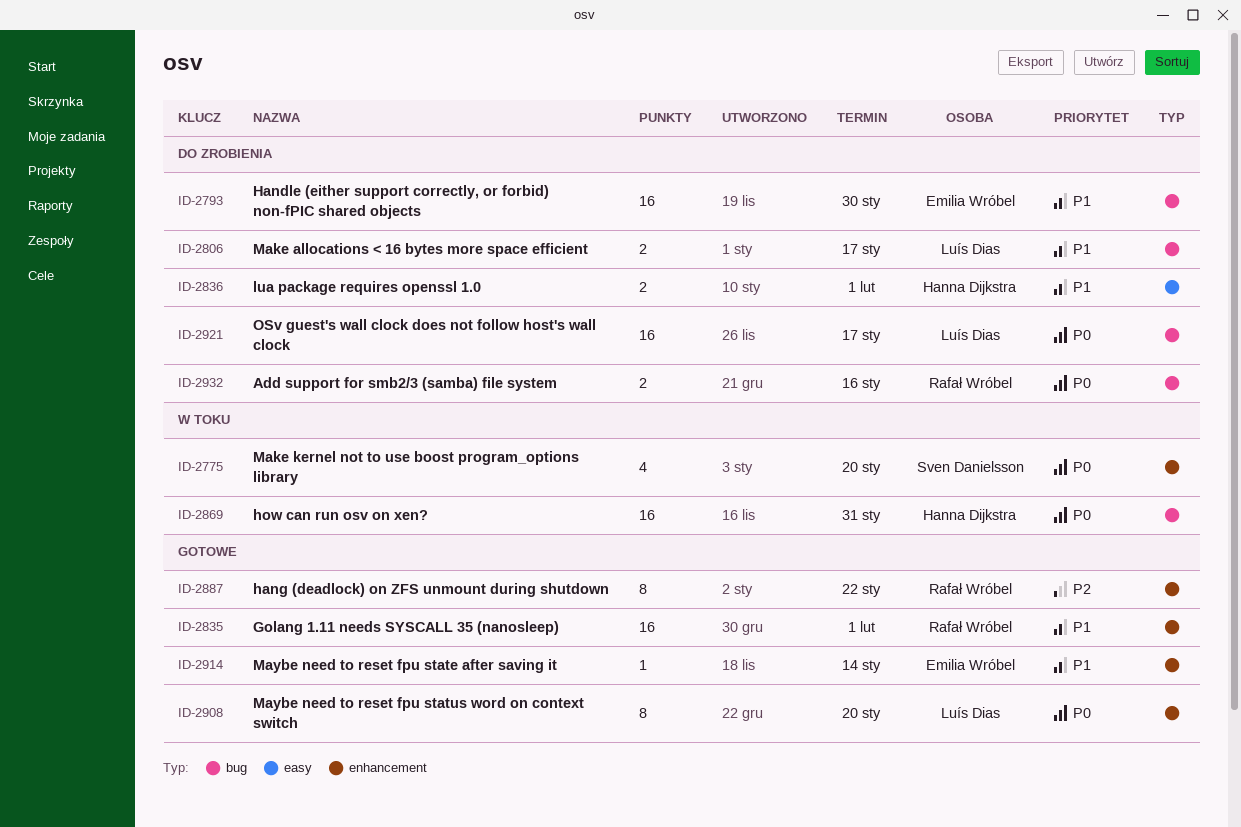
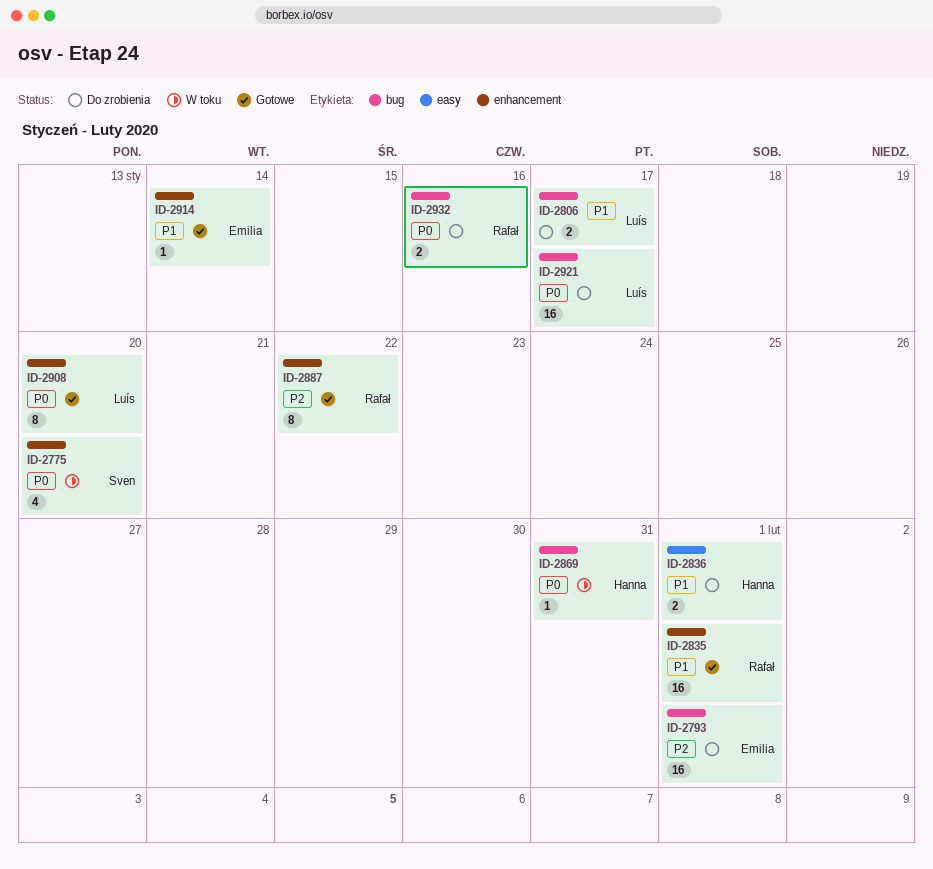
ID-2793, priority: P1 -> P2
ID-2793, due: Jan 30 -> Feb 1
ID-2869, estimate: 16 -> 1

